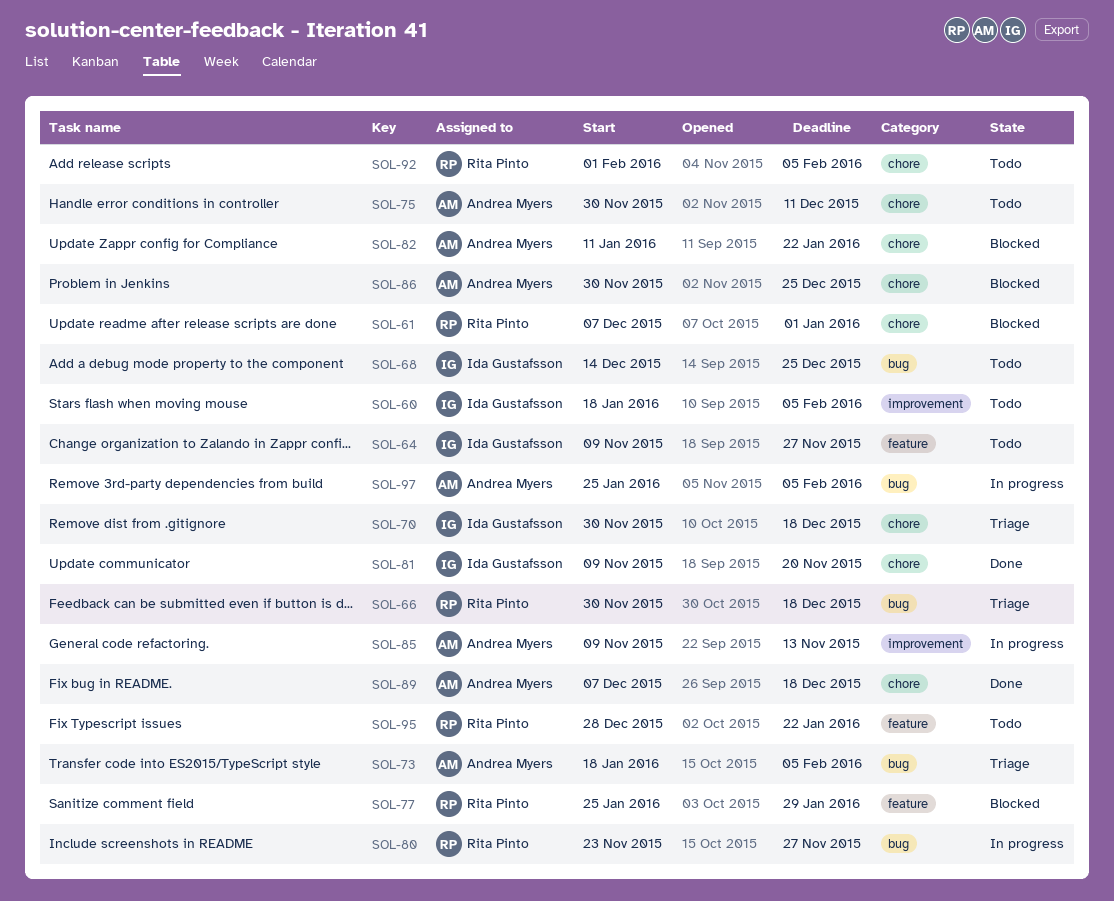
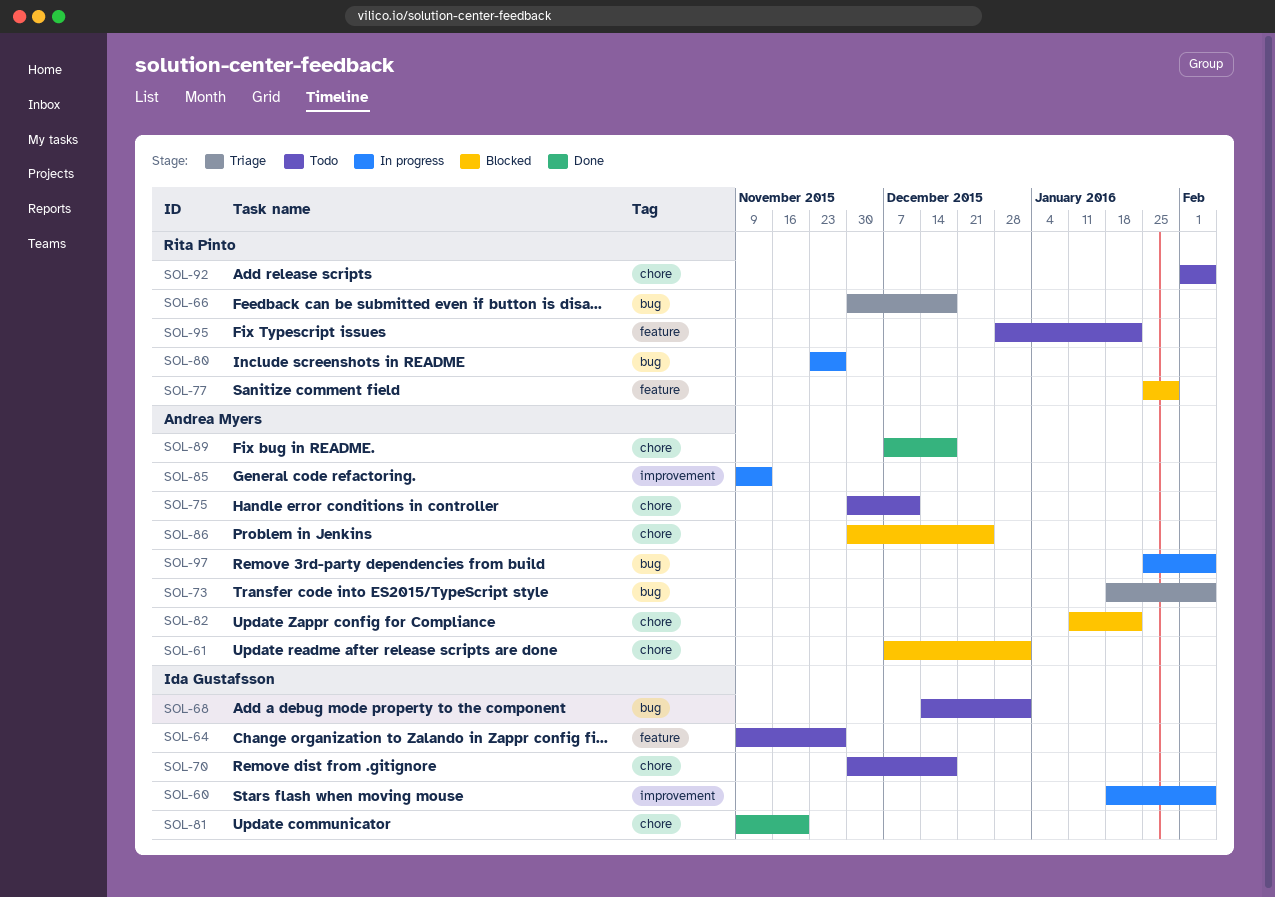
SOL-60, status: Todo -> In progress
SOL-61, owner: Rita Pinto -> Andrea Myers
SOL-68, due: Dec 25 -> Jan 1
SOL-70, status: Triage -> Todo

